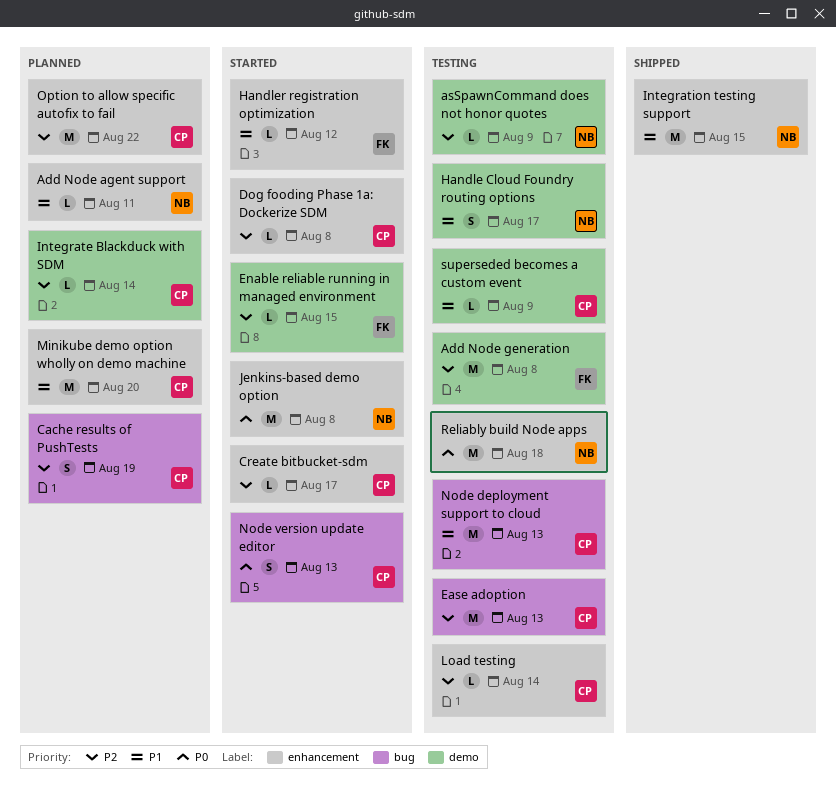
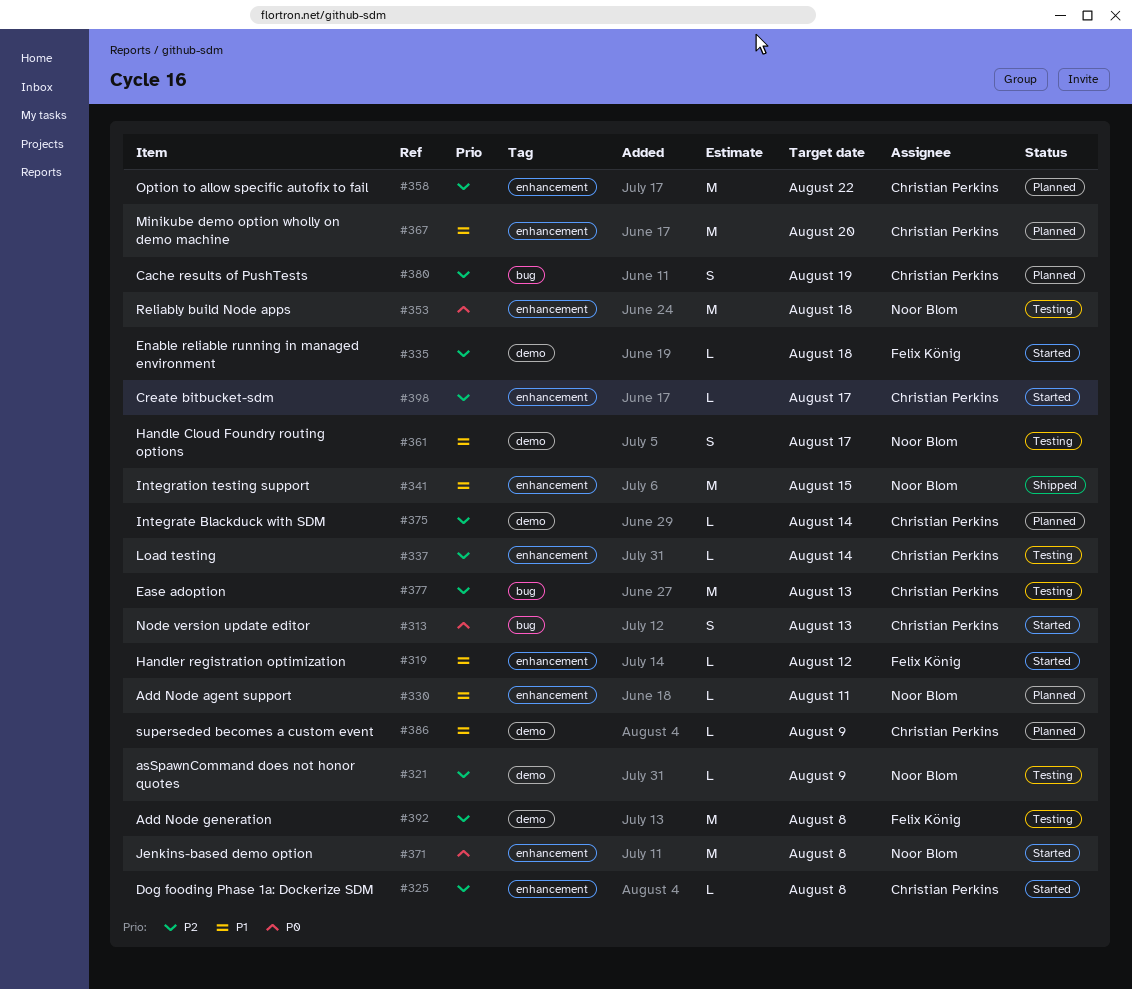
Enable reliable running in managed environment, due: Aug 15 -> Aug 18
Node deployment support to cloud: present -> none
superseded becomes a custom event, status: Testing -> Planned

